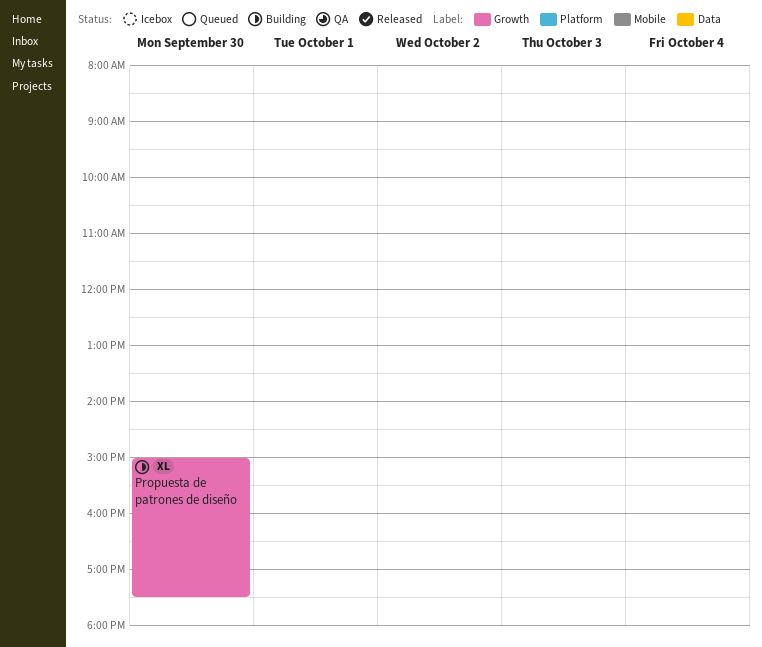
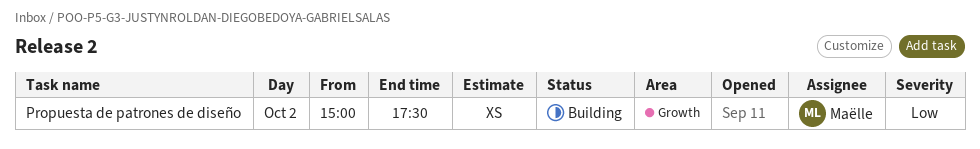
Propuesta de patrones de diseño, estimate: XL -> XS
Propuesta de patrones de diseño, day: Sep 30 -> Oct 2

